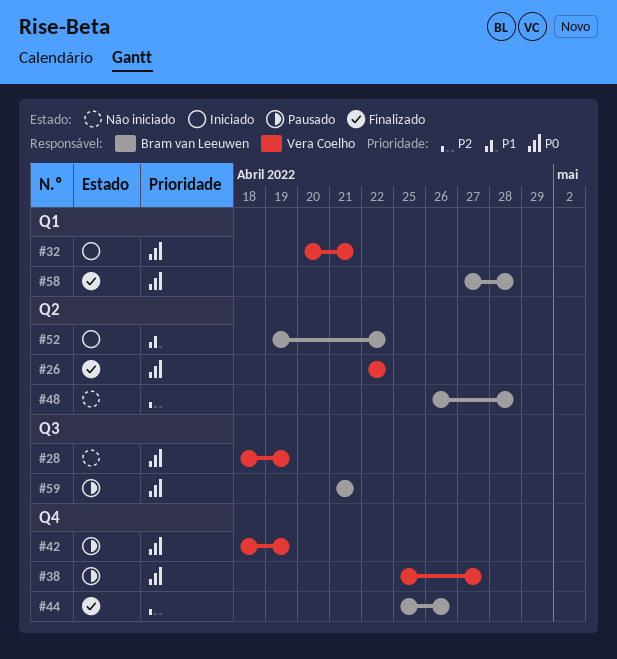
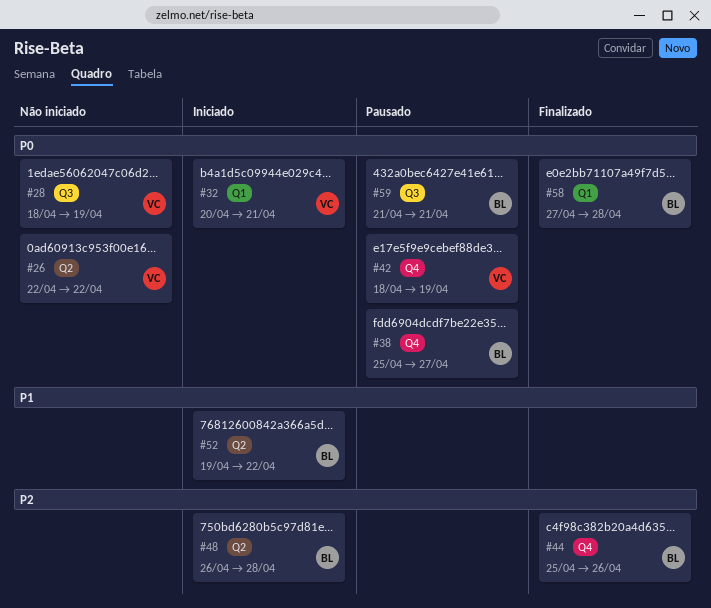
#26, status: Finalizado -> Não iniciado
#38, owner: Vera Coelho -> Bram van Leeuwen
#48, status: Não iniciado -> Iniciado

